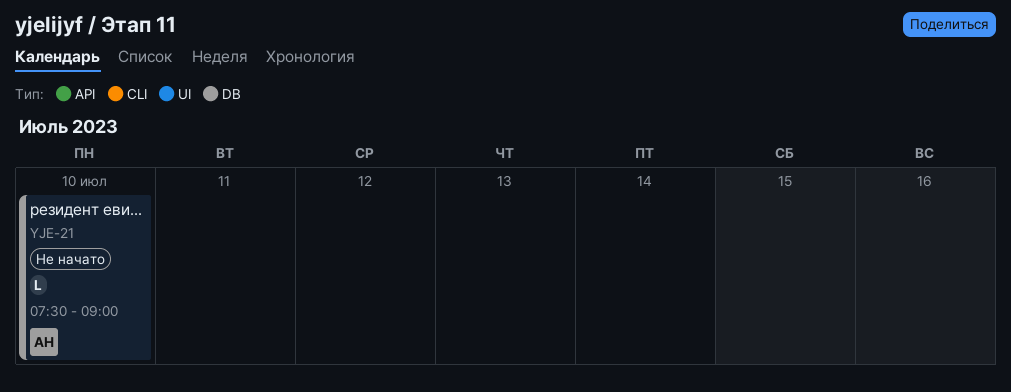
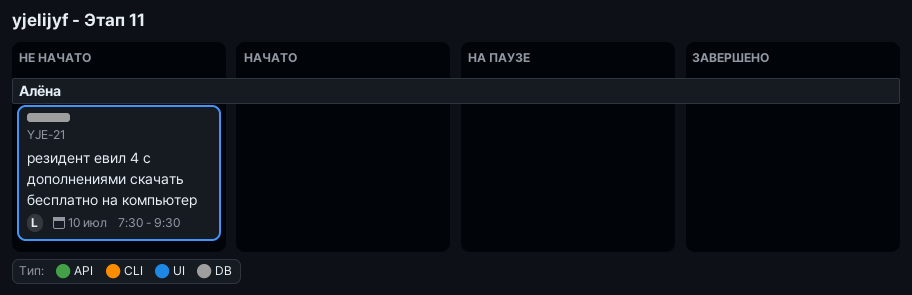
YJE-21, ends: 09:00 -> 09:30

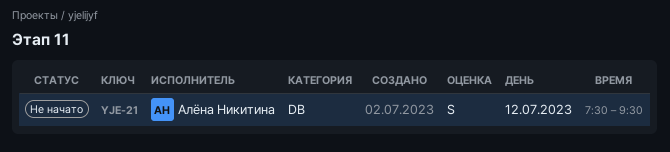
YJE-21, estimate: L -> S
YJE-21, day: Jul 10 -> Jul 12

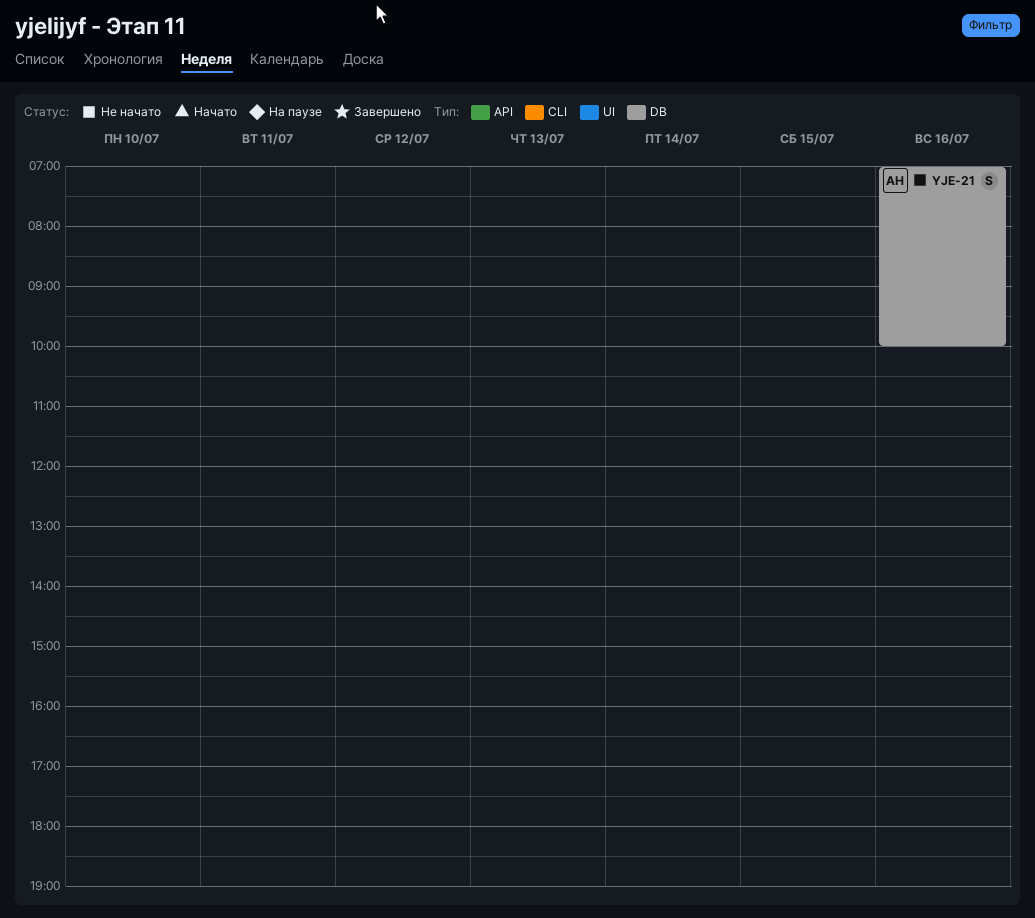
YJE-21, day: Jul 12 -> Jul 16
YJE-21, begins: 07:30 -> 07:00
YJE-21, ends: 09:30 -> 10:00

